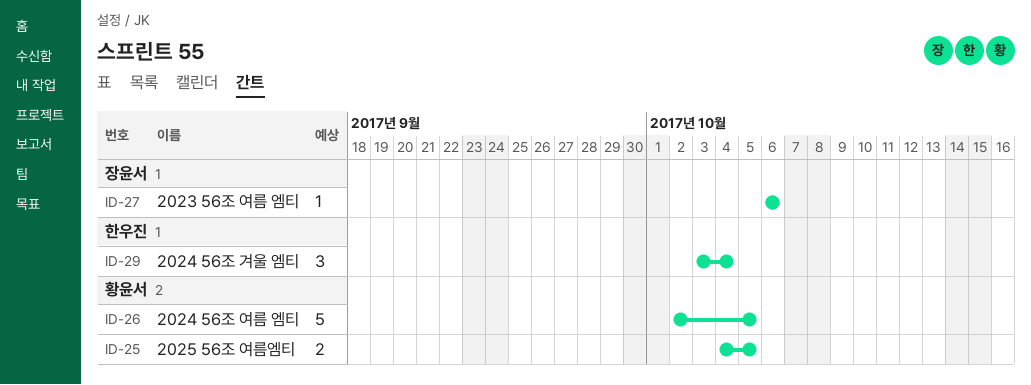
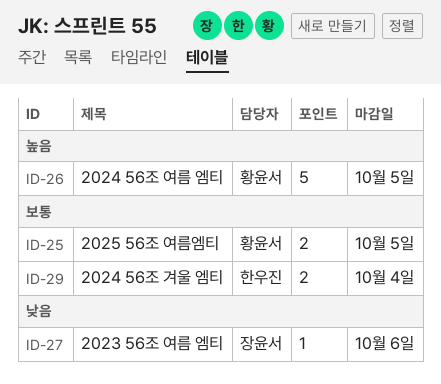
ID-29, estimate: 3 -> 2

